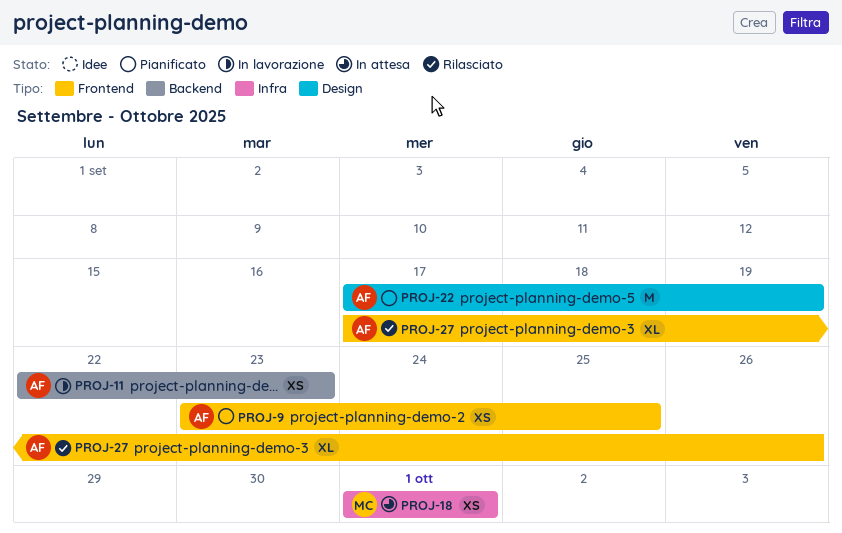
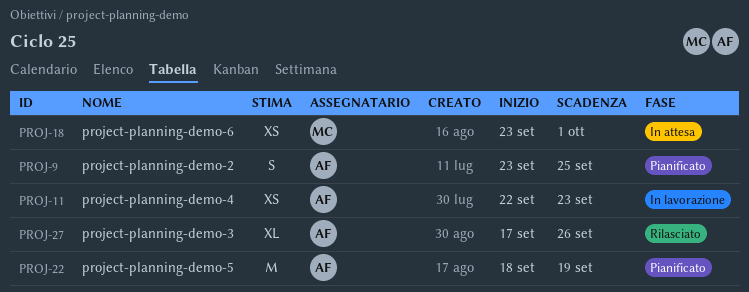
PROJ-9, estimate: XS -> S
PROJ-18, start: Oct 1 -> Sep 23
PROJ-22, start: Sep 17 -> Sep 18

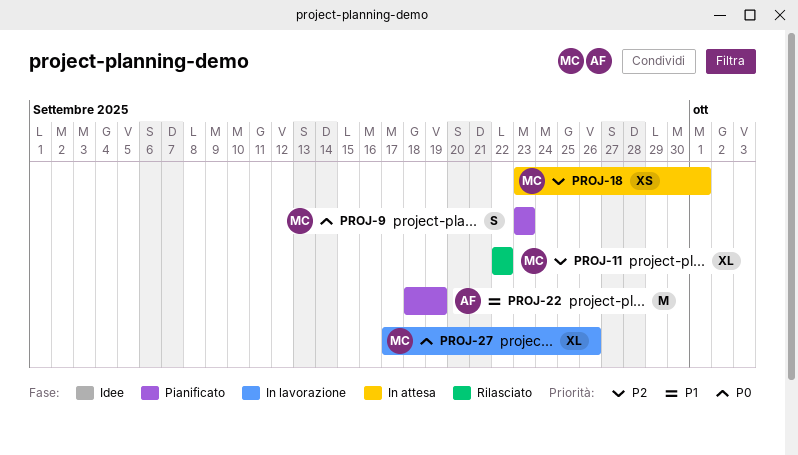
PROJ-9, owner: AF -> MC
PROJ-9, due: Sep 25 -> Sep 23
PROJ-11, status: In lavorazione -> Rilasciato
PROJ-11, owner: AF -> MC
PROJ-11, estimate: XS -> XL
PROJ-11, due: Sep 23 -> Sep 22
PROJ-27, status: Rilasciato -> In lavorazione
PROJ-27, owner: AF -> MC

